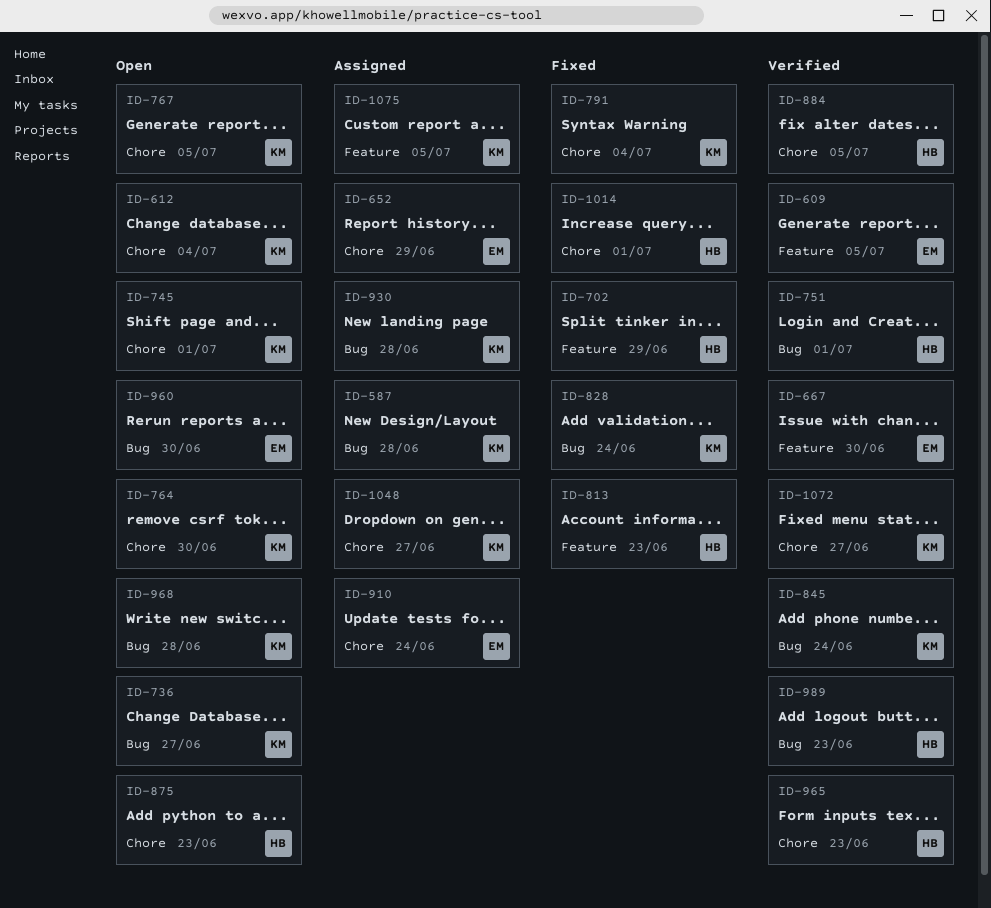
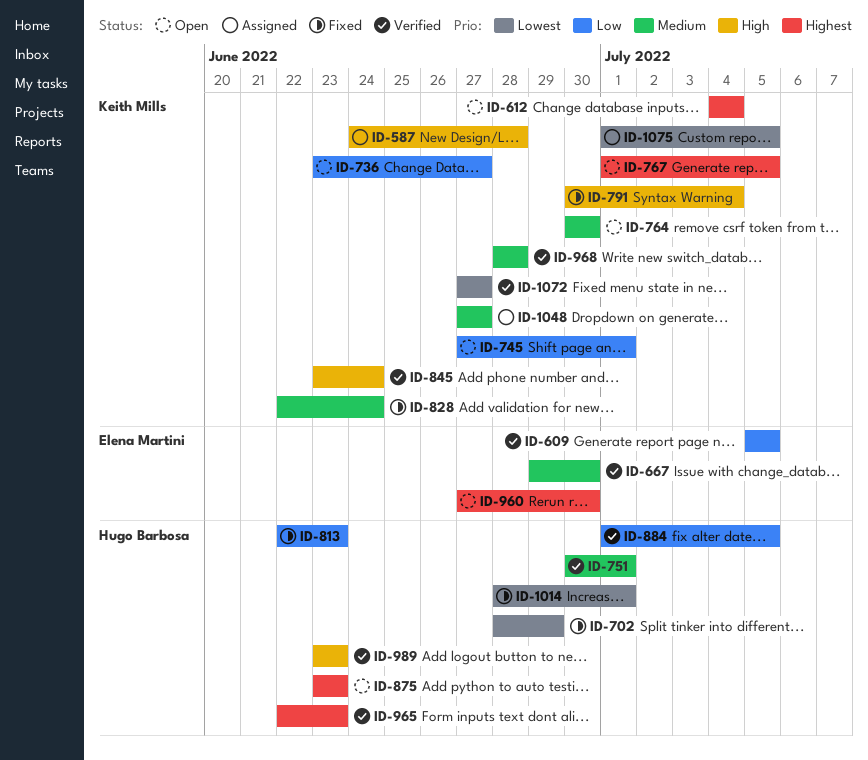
ID-652: present -> none
ID-910: present -> none
ID-930: present -> none
ID-968, status: Open -> Verified

